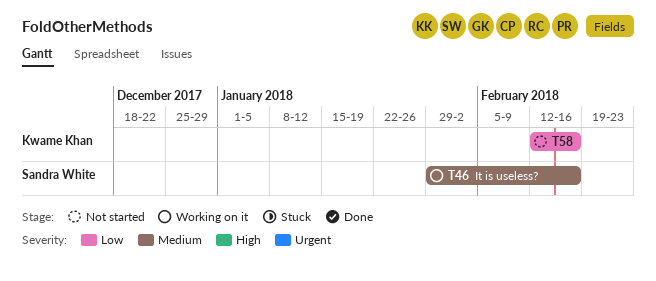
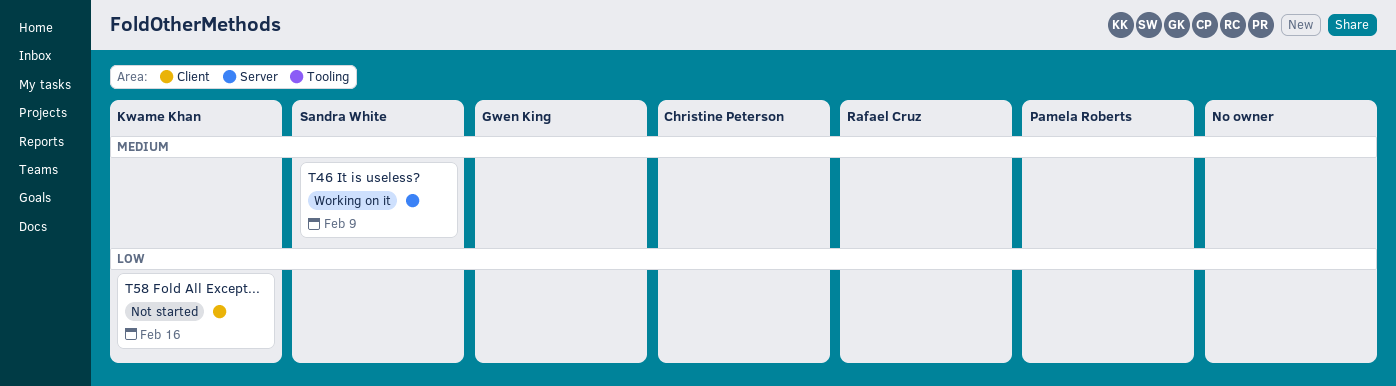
T46, due: Feb 16 -> Feb 9

